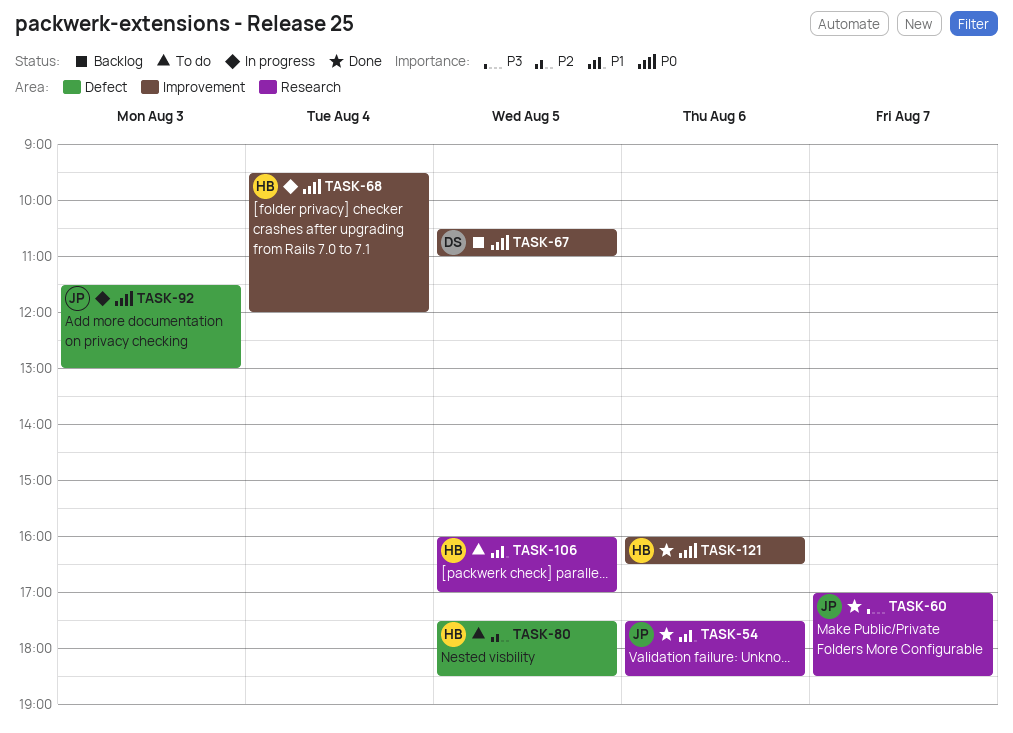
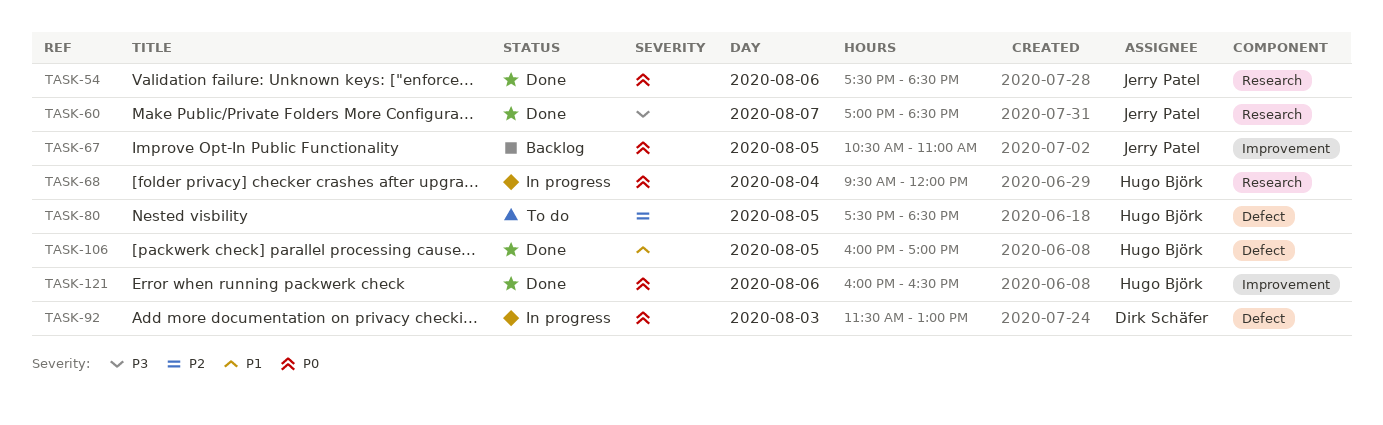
TASK-54, priority: P1 -> P0
TASK-67, owner: Dirk Schäfer -> Jerry Patel
TASK-68, label: Improvement -> Research
TASK-92, owner: Jerry Patel -> Dirk Schäfer
TASK-106, status: To do -> Done
TASK-106, label: Research -> Defect

